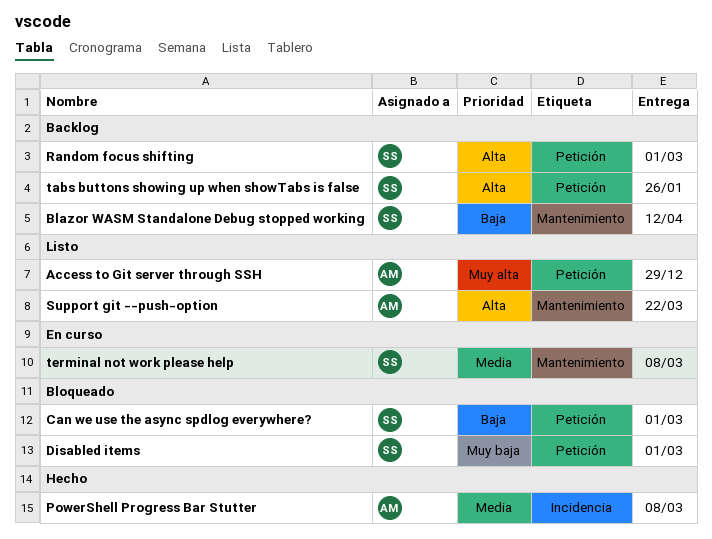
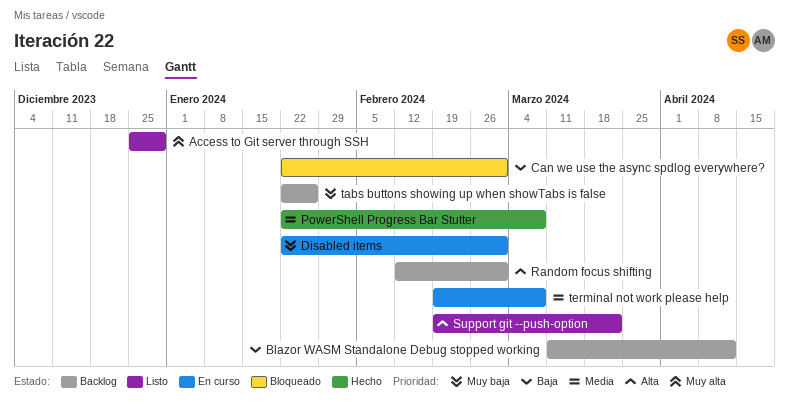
Disabled items, status: Bloqueado -> En curso
tabs buttons showing up when showTabs is false, priority: Alta -> Muy baja

